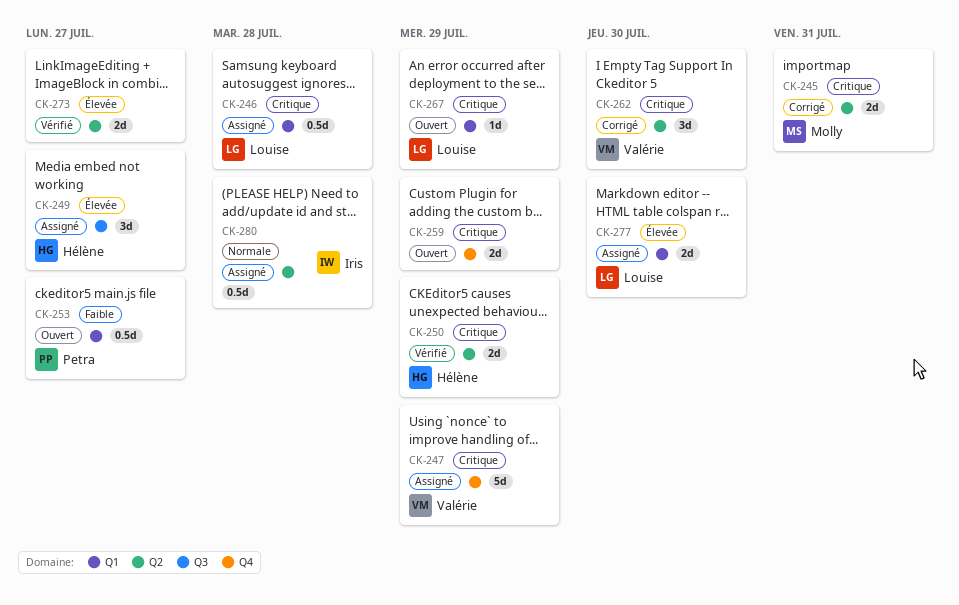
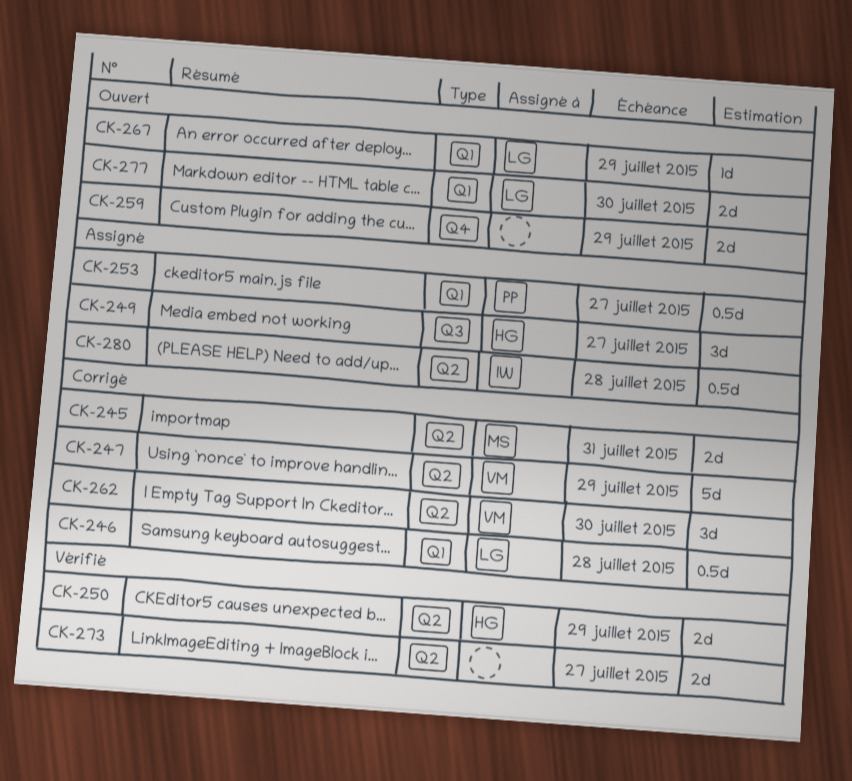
CK-246, status: Assigné -> Corrigé
CK-247, status: Assigné -> Corrigé
CK-247, label: Q4 -> Q2
CK-253, status: Ouvert -> Assigné
CK-277, status: Assigné -> Ouvert

